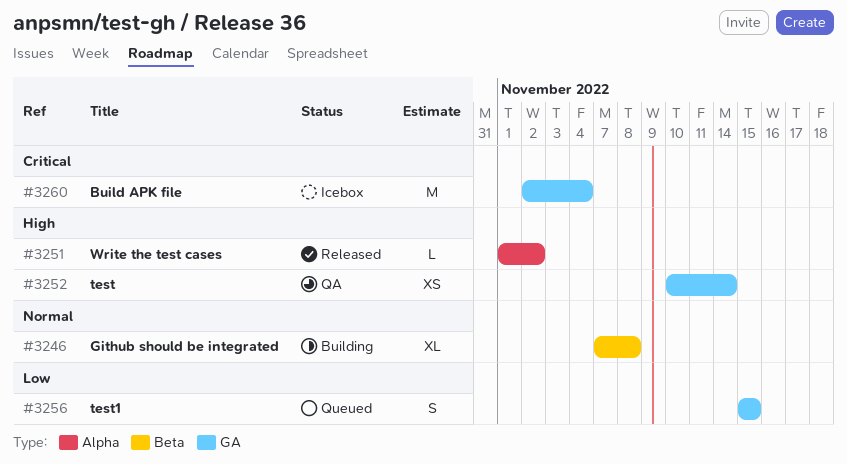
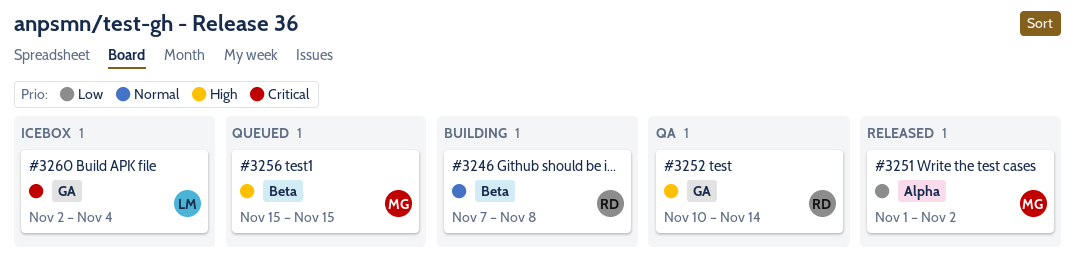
#3251, priority: High -> Low
#3256, priority: Low -> High
#3256, label: GA -> Beta

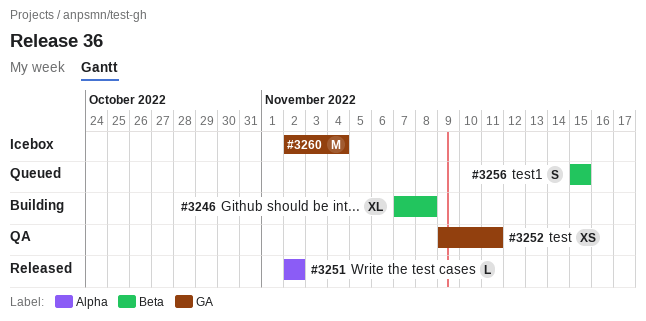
#3251, start: Nov 1 -> Nov 2
#3252, start: Nov 10 -> Nov 9
#3252, due: Nov 14 -> Nov 11

